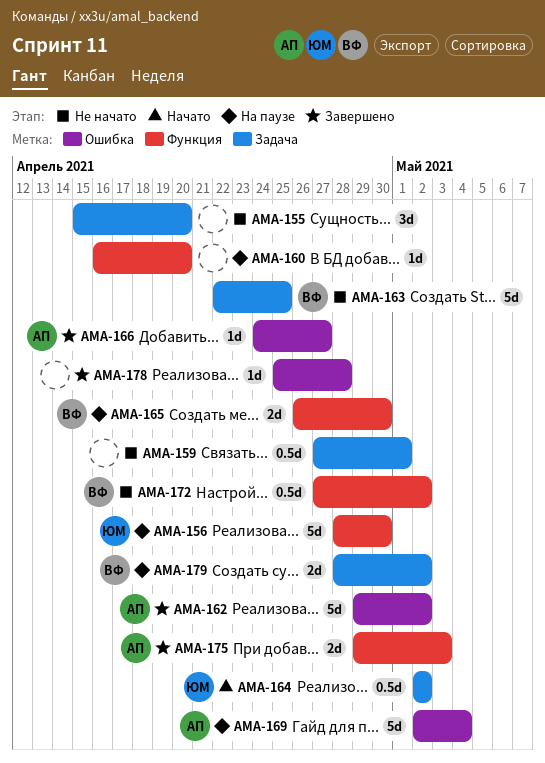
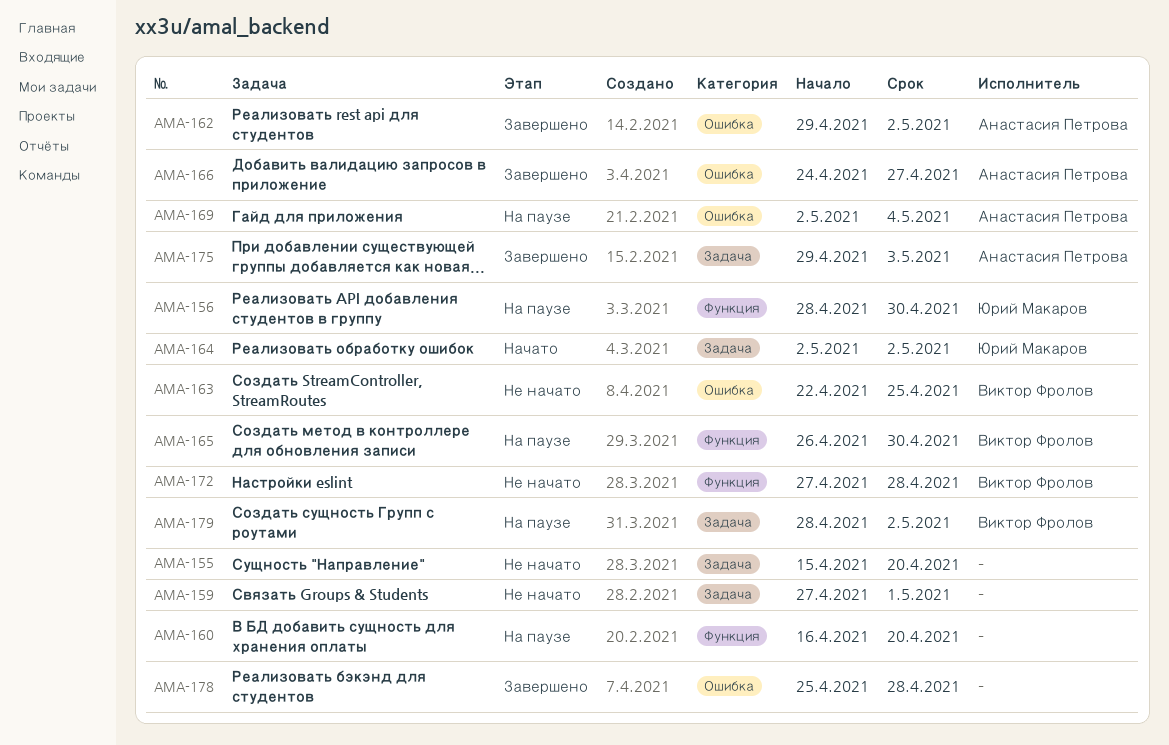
AMA-163, label: Задача -> Ошибка
AMA-172, due: May 2 -> Apr 28
AMA-175, label: Функция -> Задача

